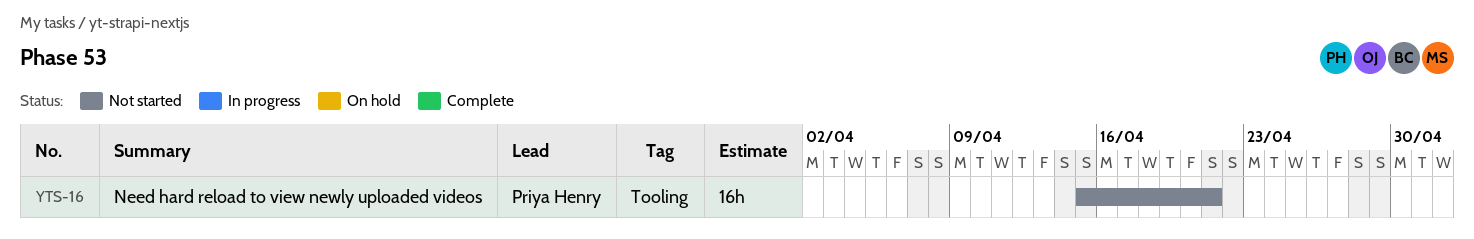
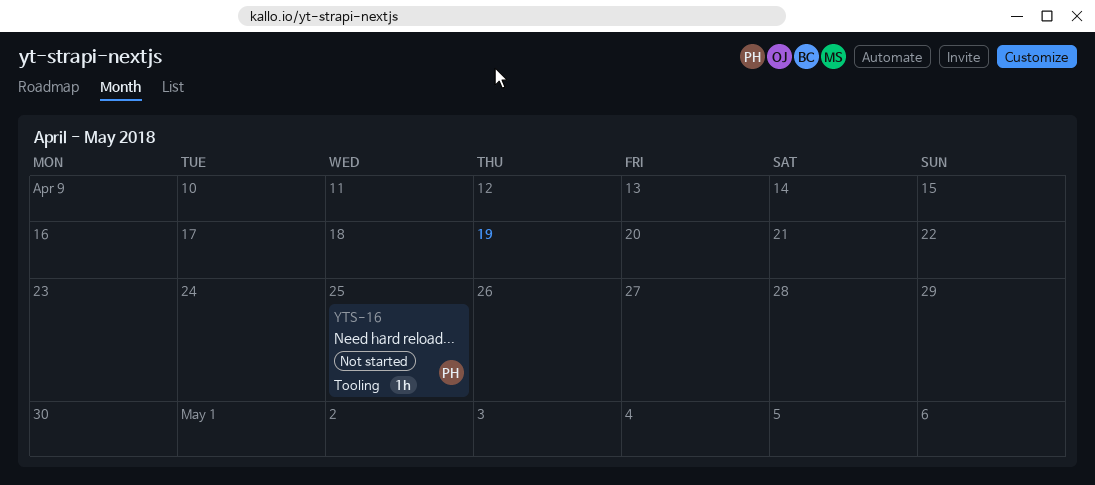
YTS-16, estimate: 16h -> 1h
YTS-16, due: Apr 21 -> Apr 25

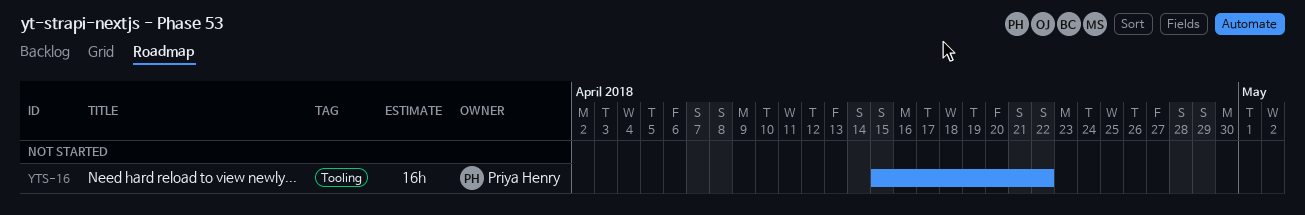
YTS-16, estimate: 1h -> 16h
YTS-16, due: Apr 25 -> Apr 22

